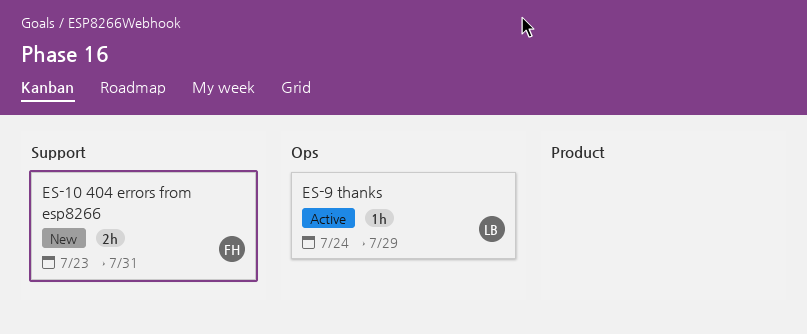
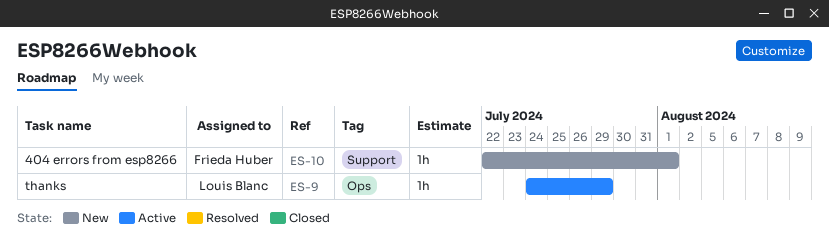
ES-10, estimate: 2h -> 1h
ES-10, start: Jul 23 -> Jul 22
ES-10, due: Jul 31 -> Aug 1

